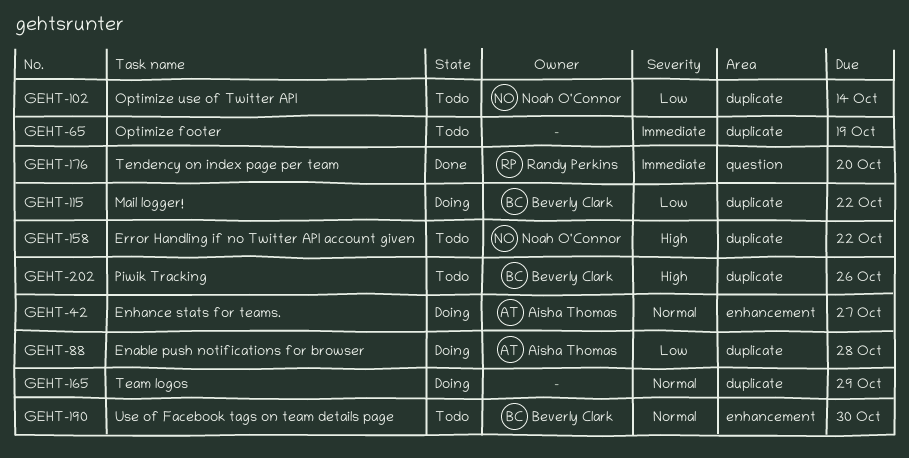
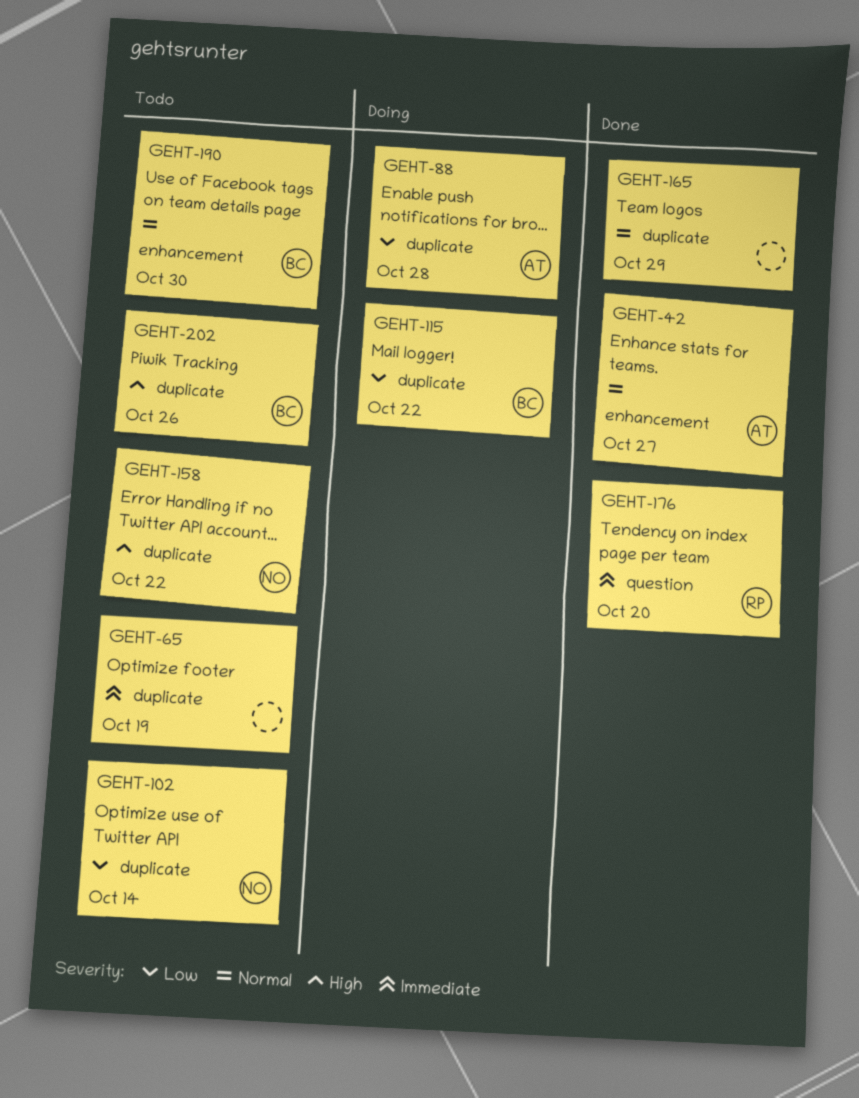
GEHT-42, status: Doing -> Done
GEHT-165, status: Doing -> Done

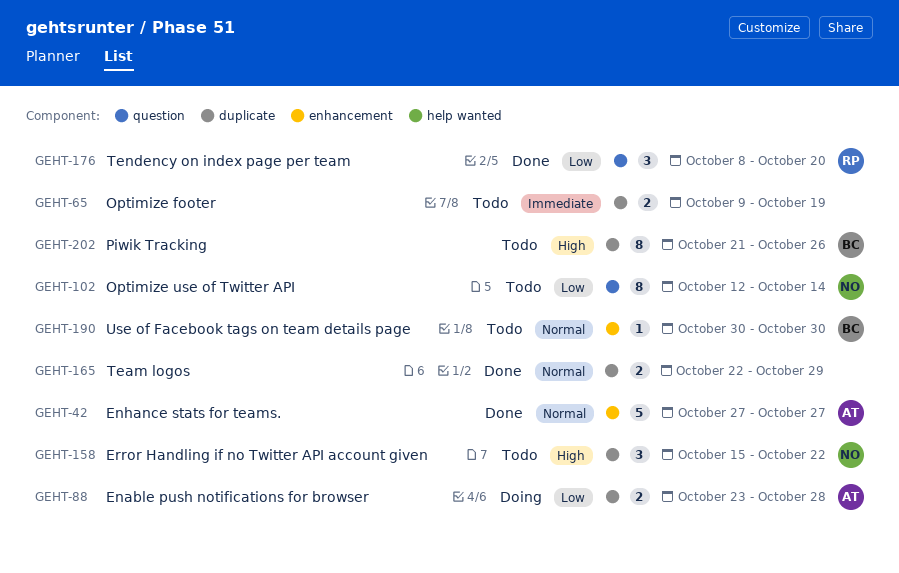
GEHT-102, label: duplicate -> question
GEHT-115: present -> none
GEHT-176, priority: Immediate -> Low

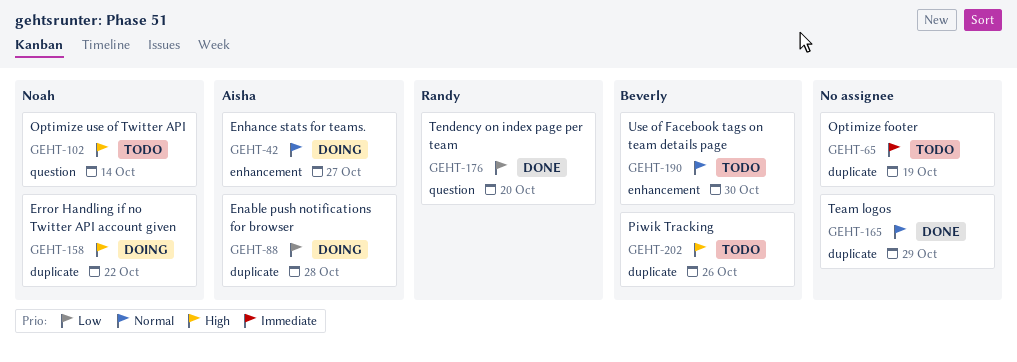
GEHT-42, status: Done -> Doing
GEHT-102, priority: Low -> High
GEHT-158, status: Todo -> Doing

